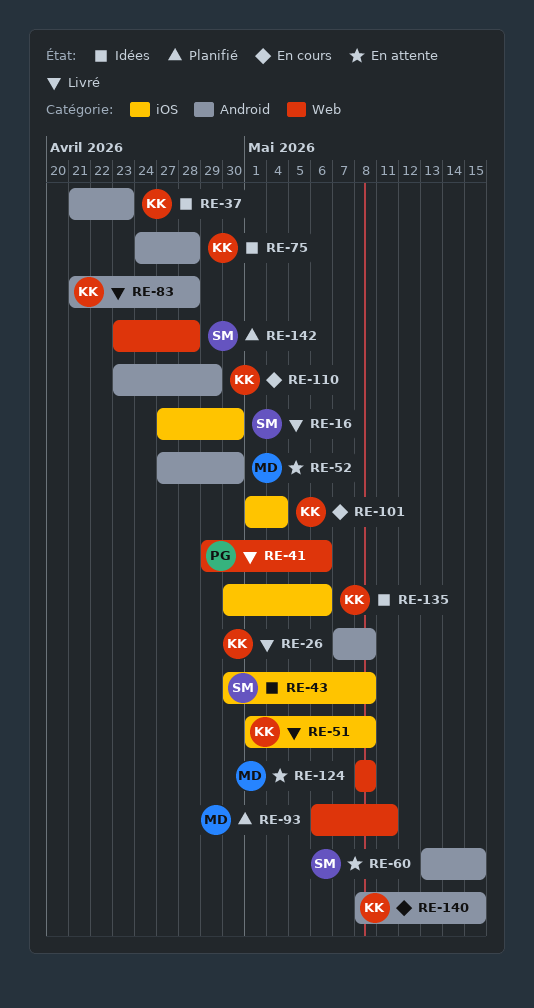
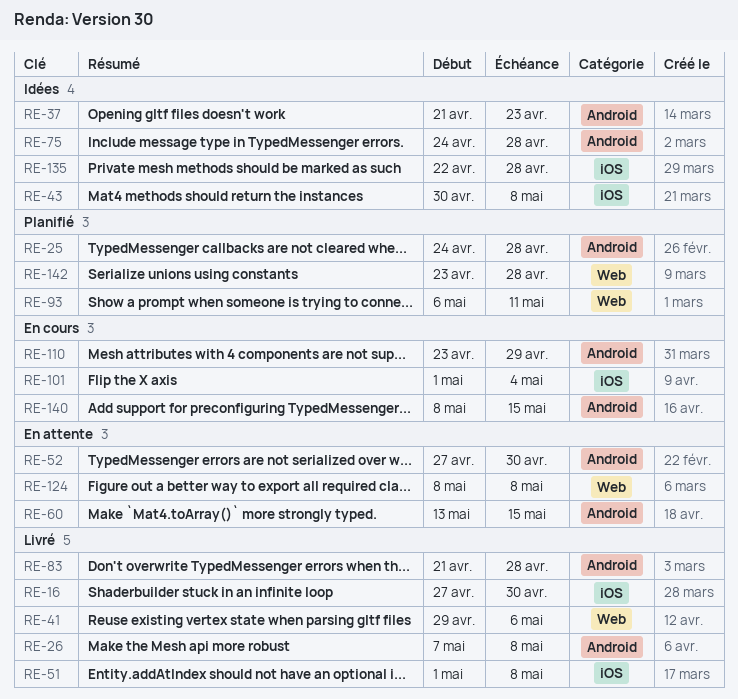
RE-25: none -> present
RE-135, start: Apr 30 -> Apr 22
RE-135, due: May 6 -> Apr 28

